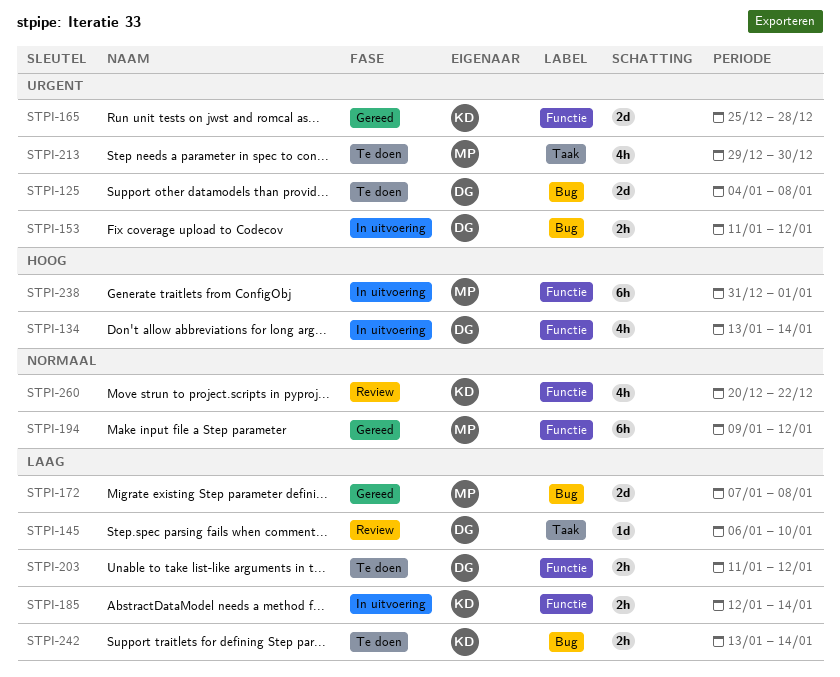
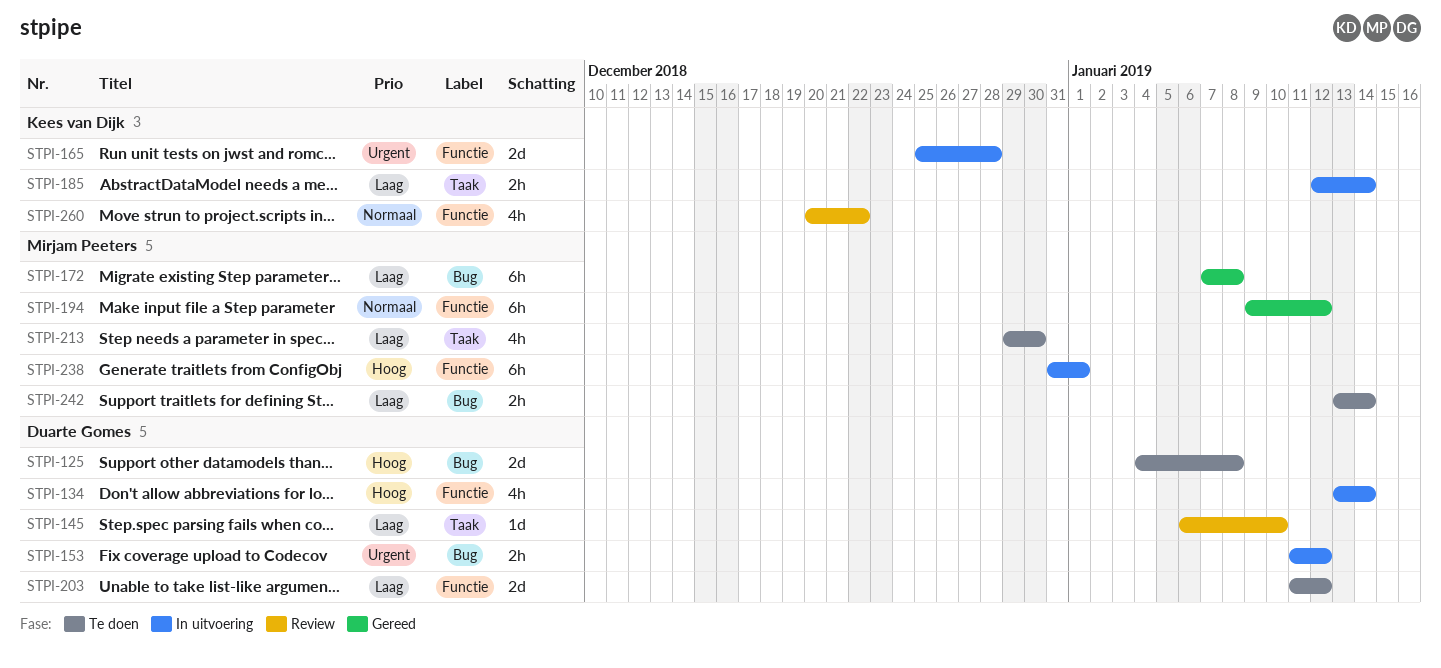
STPI-125, priority: Urgent -> Hoog
STPI-165, status: Gereed -> In uitvoering
STPI-172, estimate: 2d -> 6h
STPI-185, label: Functie -> Taak
STPI-203, estimate: 2h -> 2d
STPI-213, priority: Urgent -> Laag
STPI-242, owner: Kees van Dijk -> Mirjam Peeters

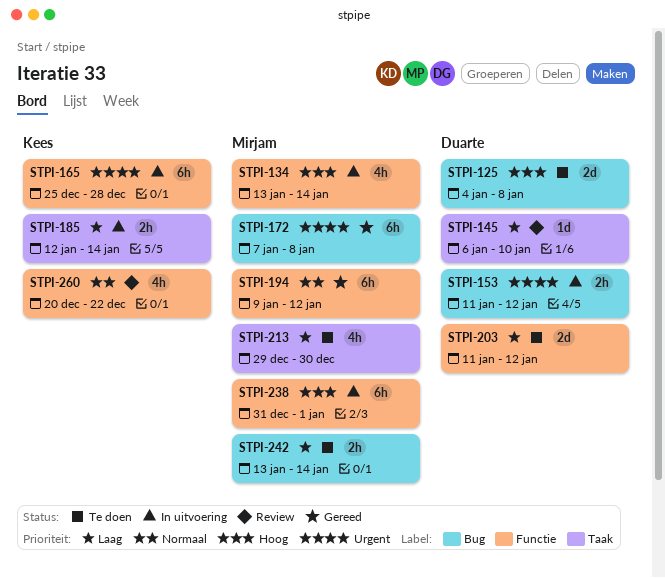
STPI-134, owner: Duarte Gomes -> Mirjam Peeters
STPI-165, estimate: 2d -> 6h
STPI-172, priority: Laag -> Urgent

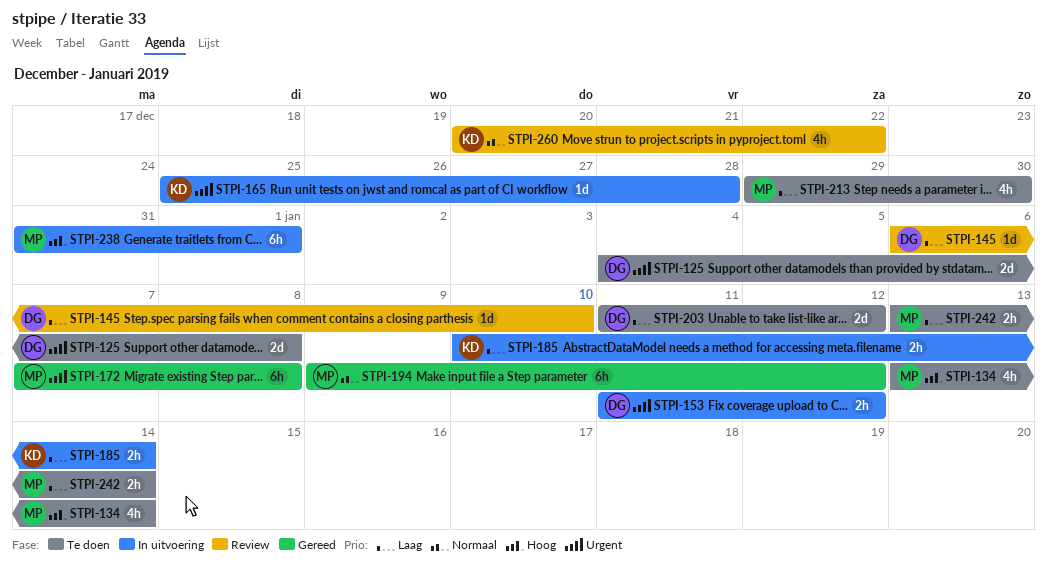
STPI-125, priority: Hoog -> Urgent
STPI-134, status: In uitvoering -> Te doen
STPI-165, estimate: 6h -> 1d
STPI-185, start: Jan 12 -> Jan 10

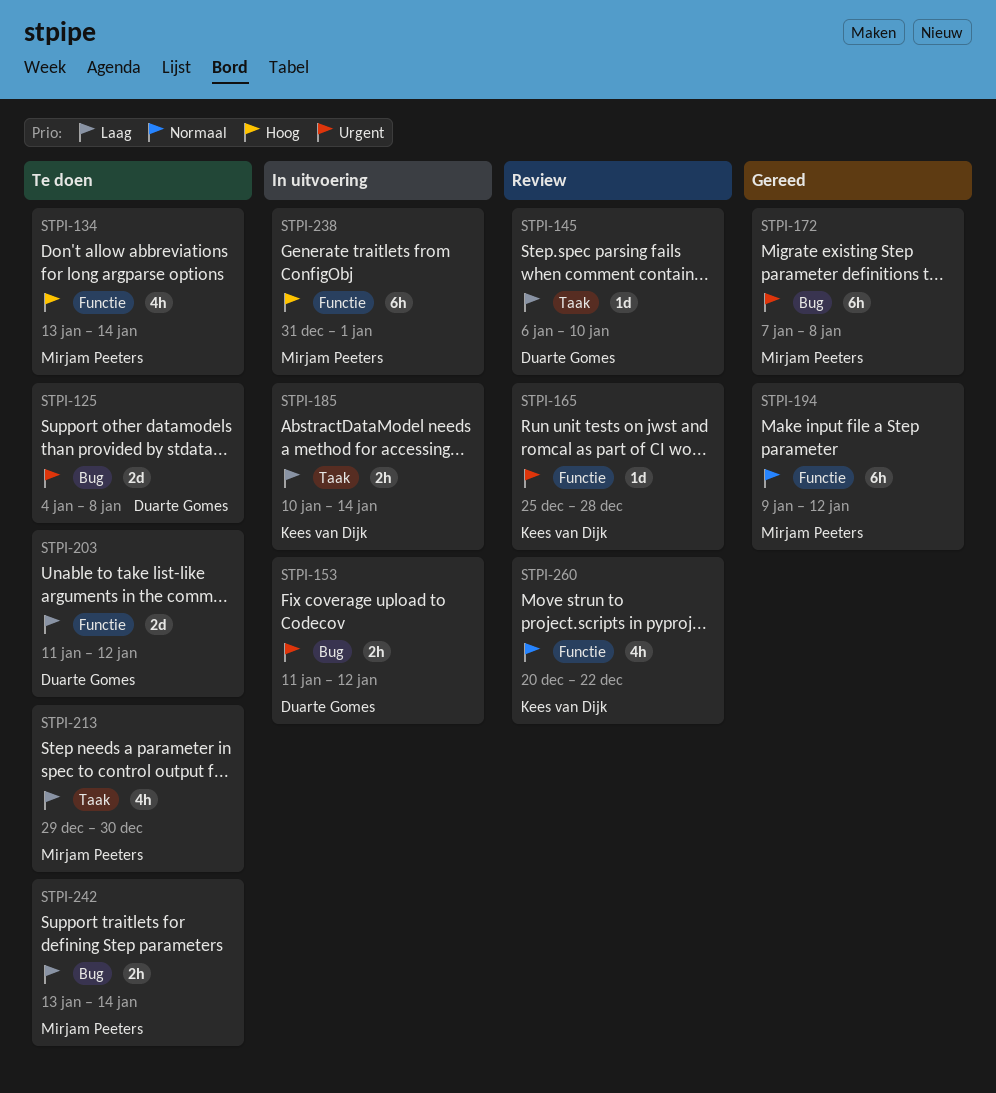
STPI-165, status: In uitvoering -> Review

